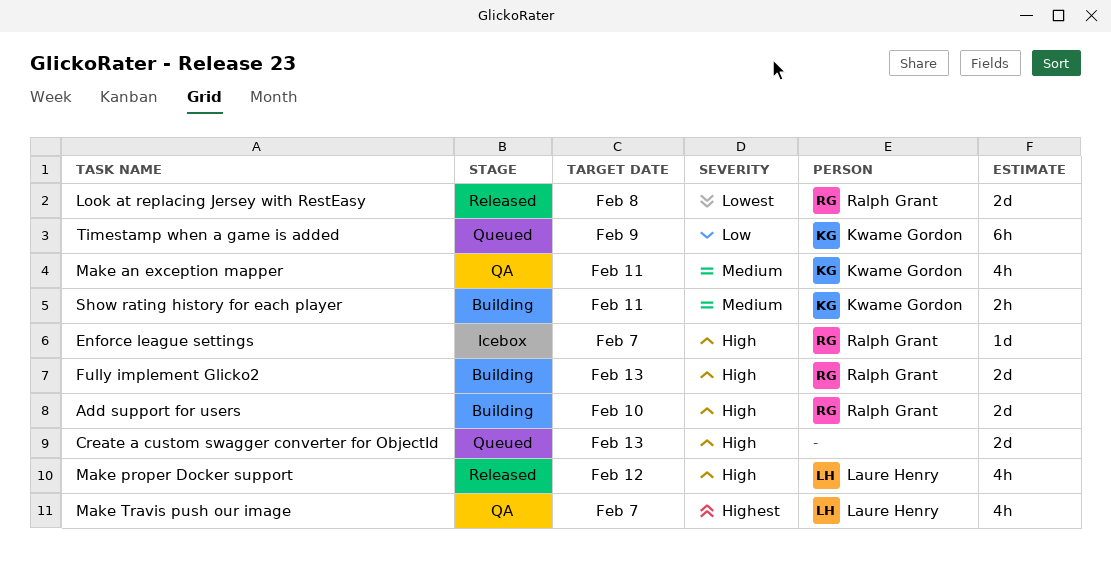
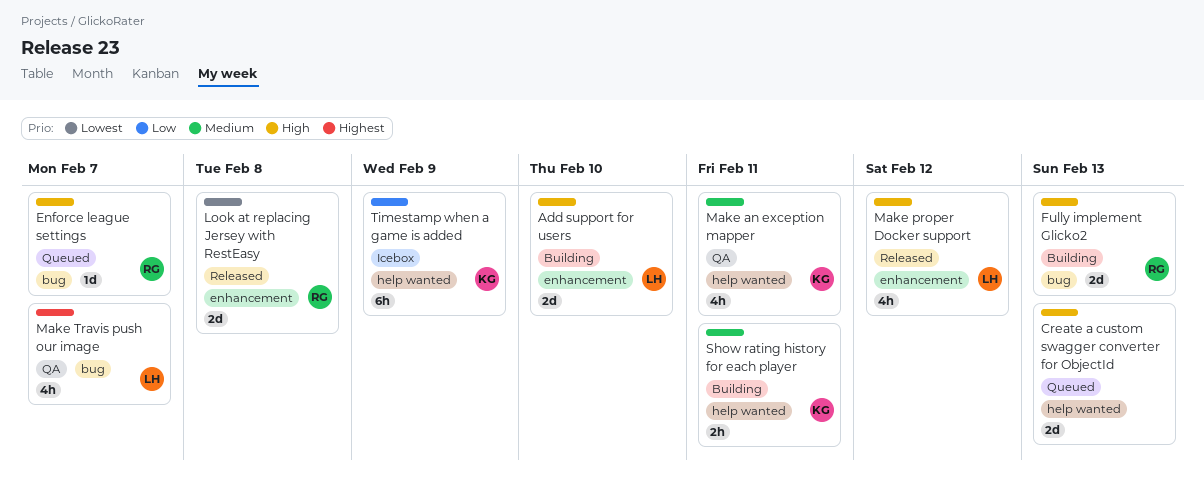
Add support for users, owner: Ralph Grant -> Laure Henry
Enforce league settings, status: Icebox -> Queued
Timestamp when a game is added, status: Queued -> Icebox

